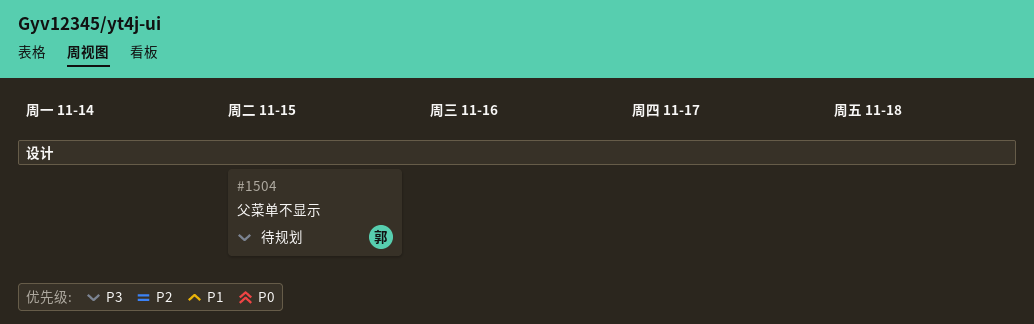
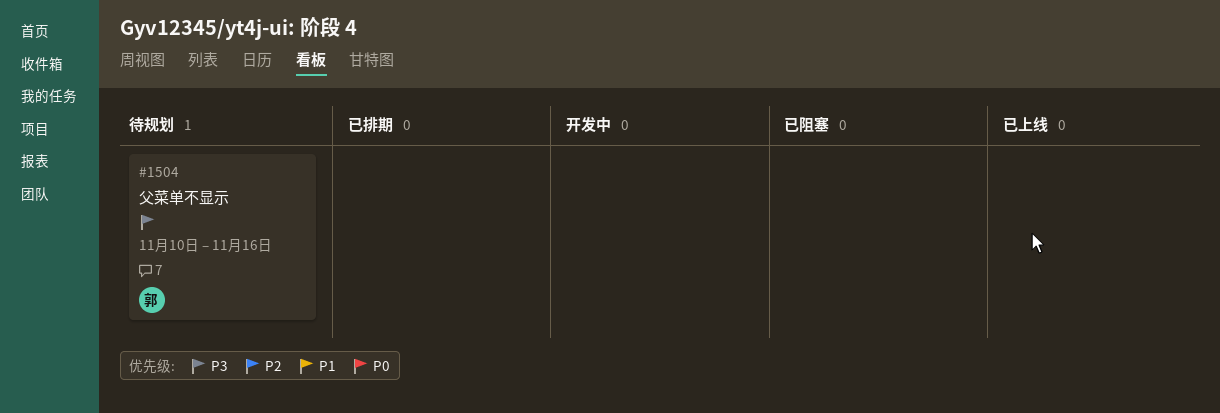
#1504, due: Nov 15 -> Nov 16

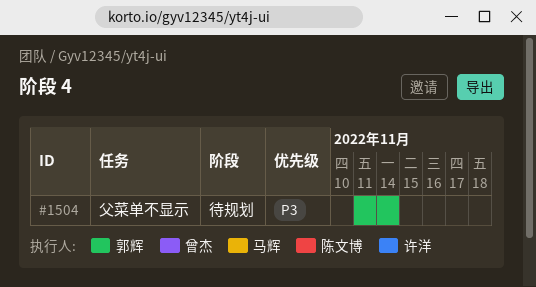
#1504, start: Nov 10 -> Nov 11
#1504, due: Nov 16 -> Nov 14

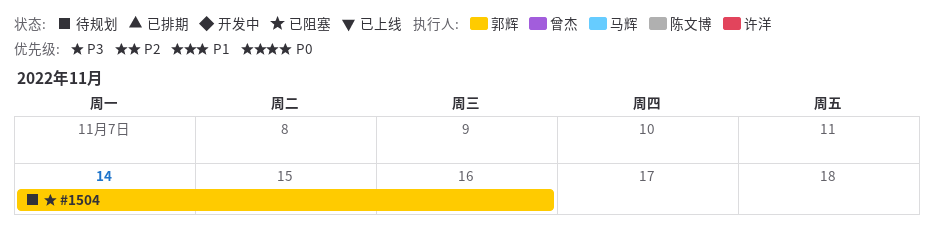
#1504, start: Nov 11 -> Nov 14
#1504, due: Nov 14 -> Nov 16

